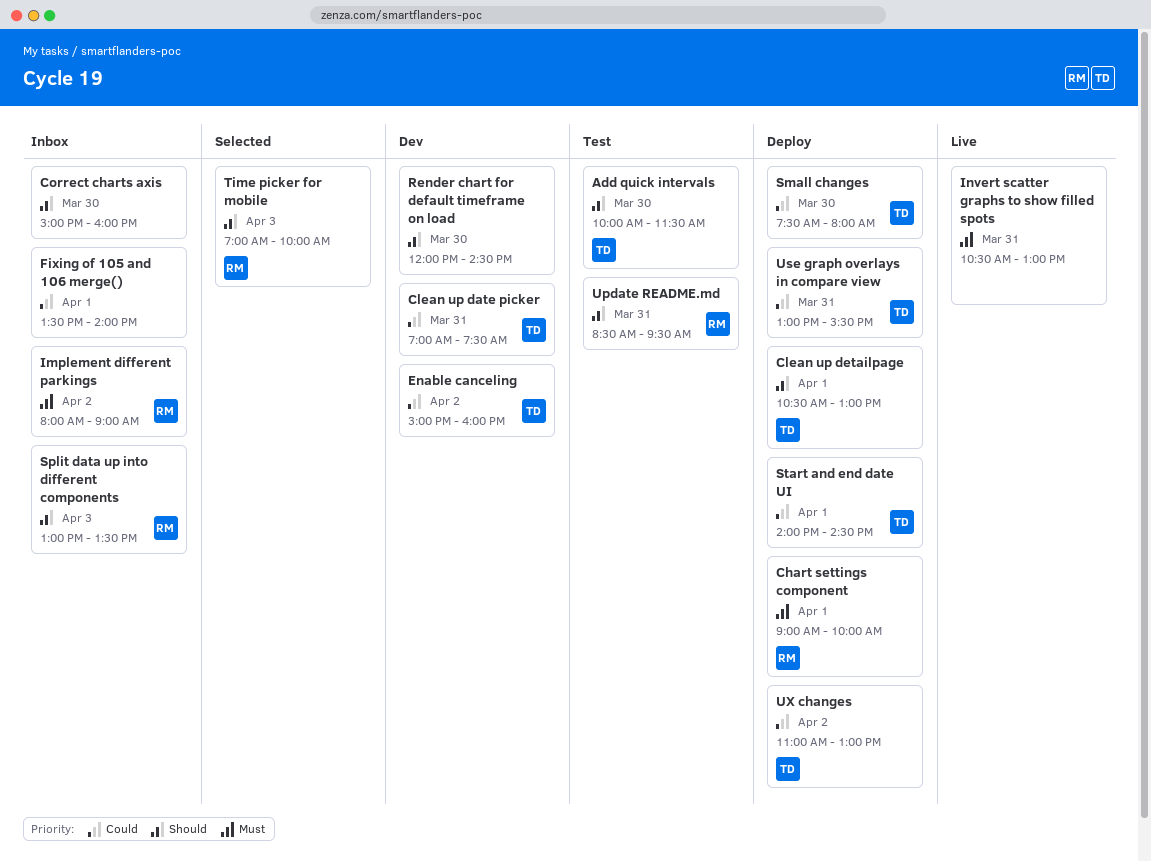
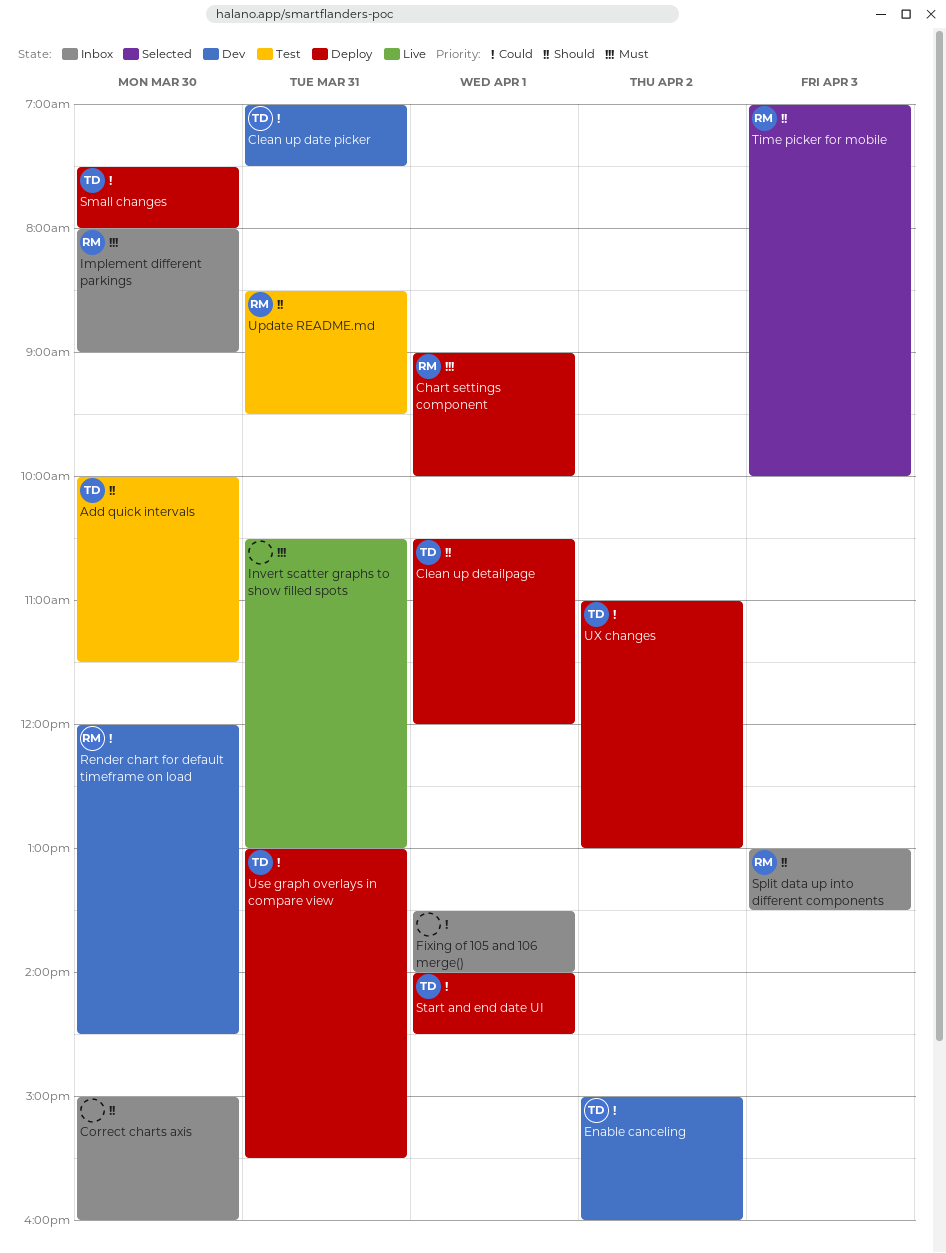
Clean up detailpage, ends: 13:00 -> 12:00
Implement different parkings, day: Apr 2 -> Mar 30
Render chart for default timeframe on load, owner: none -> RM
Render chart for default timeframe on load, priority: Should -> Could

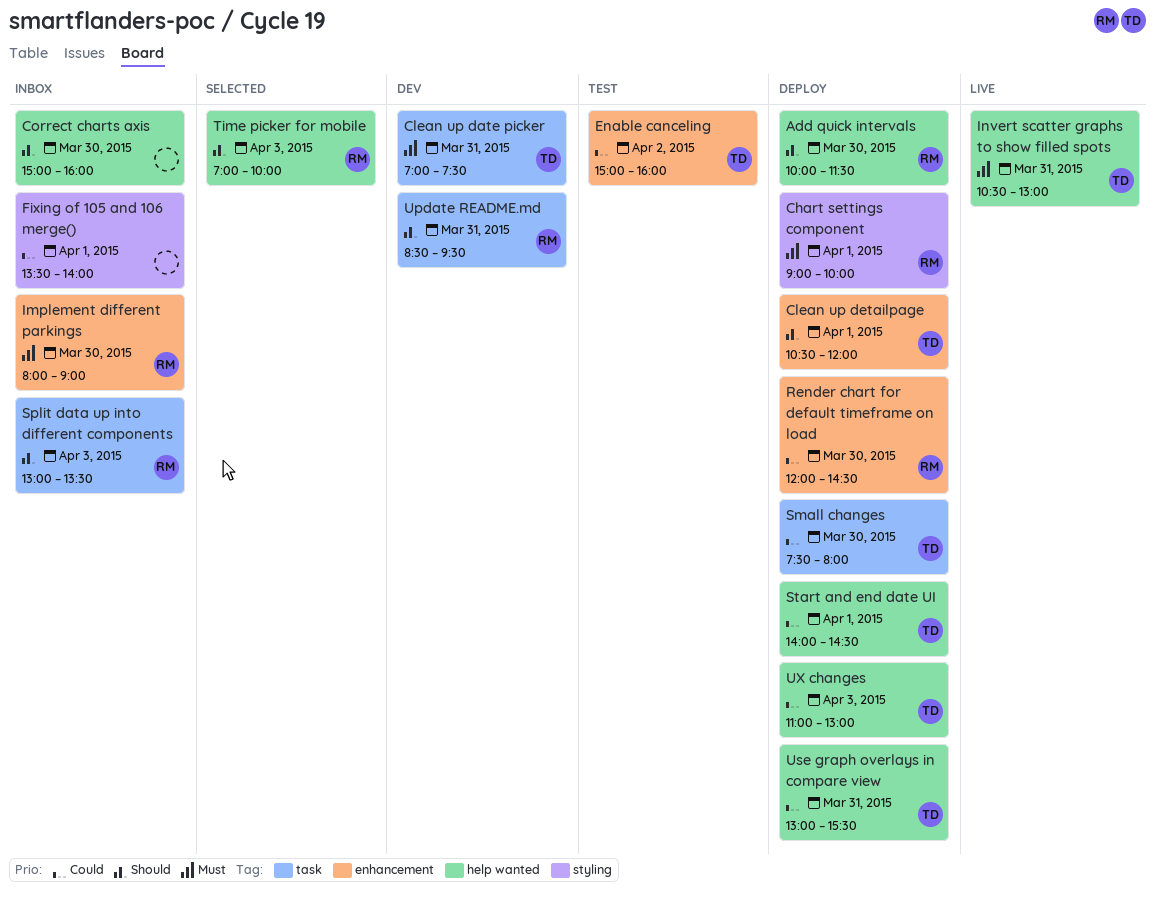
Add quick intervals, status: Test -> Deploy
Add quick intervals, owner: TD -> RM
Clean up date picker, priority: Could -> Must
Enable canceling, status: Dev -> Test
Invert scatter graphs to show filled spots, owner: none -> TD
Render chart for default timeframe on load, status: Dev -> Deploy
Update README.md, status: Test -> Dev
UX changes, day: Apr 2 -> Apr 3

